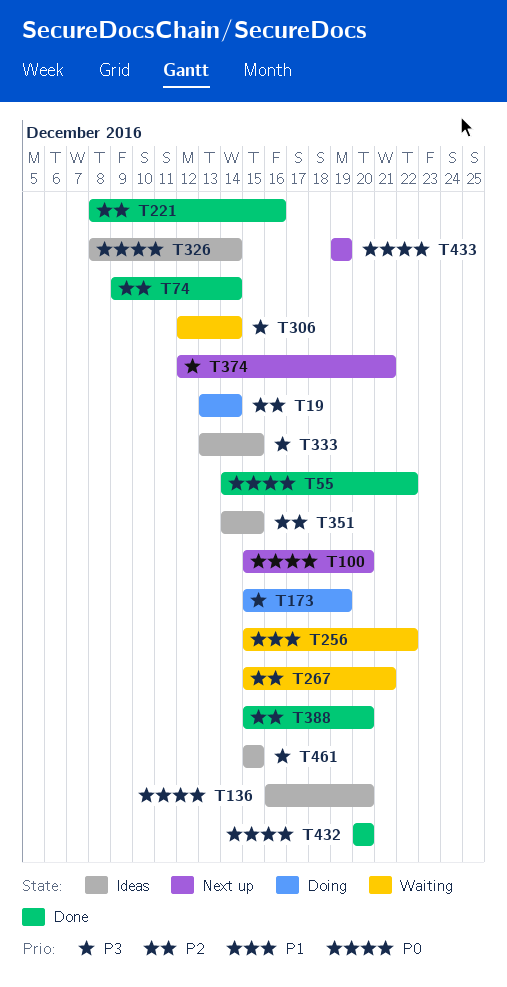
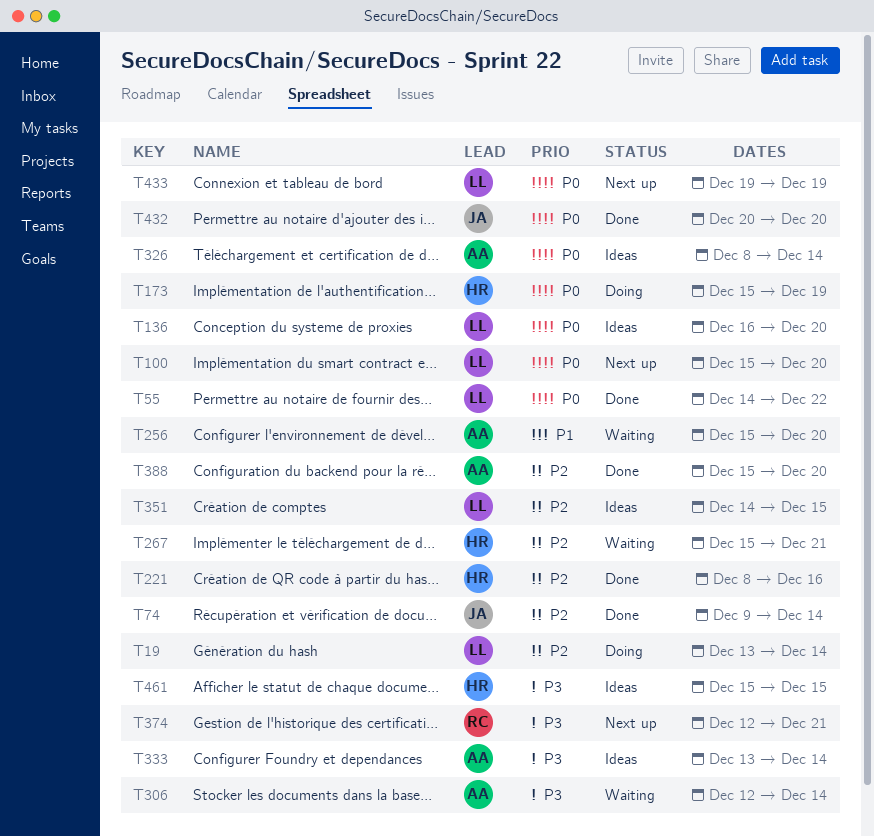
T173, priority: P3 -> P0
T256, due: Dec 22 -> Dec 20
T333, due: Dec 15 -> Dec 14

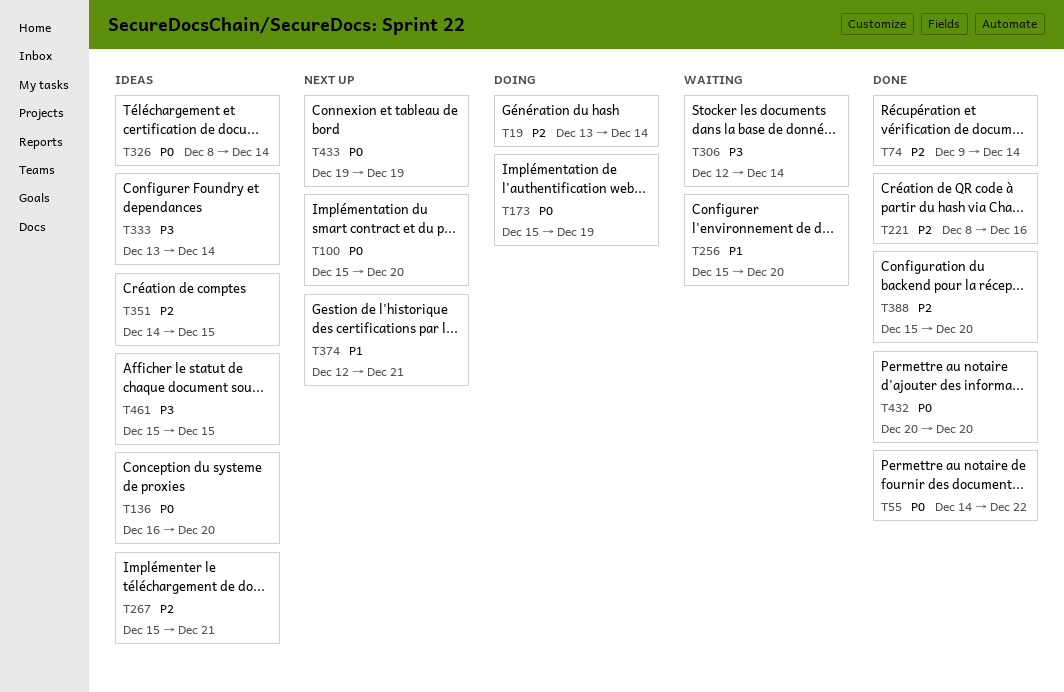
T267, status: Waiting -> Ideas
T374, priority: P3 -> P1

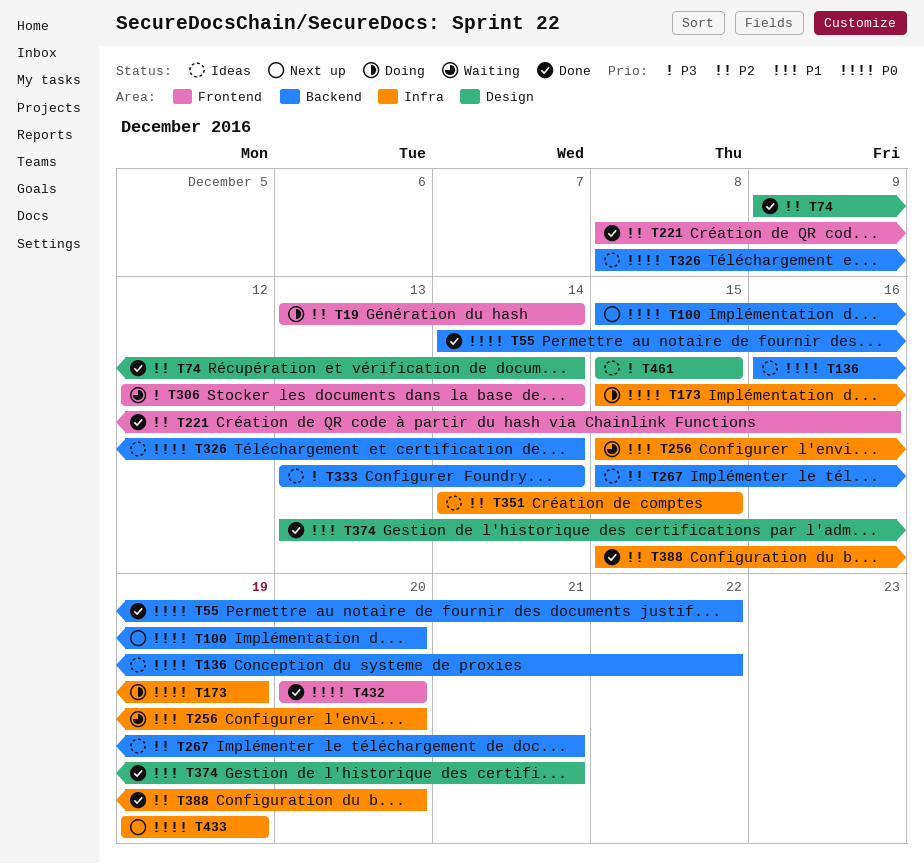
T136, due: Dec 20 -> Dec 22
T374, status: Next up -> Done
T374, start: Dec 12 -> Dec 13

